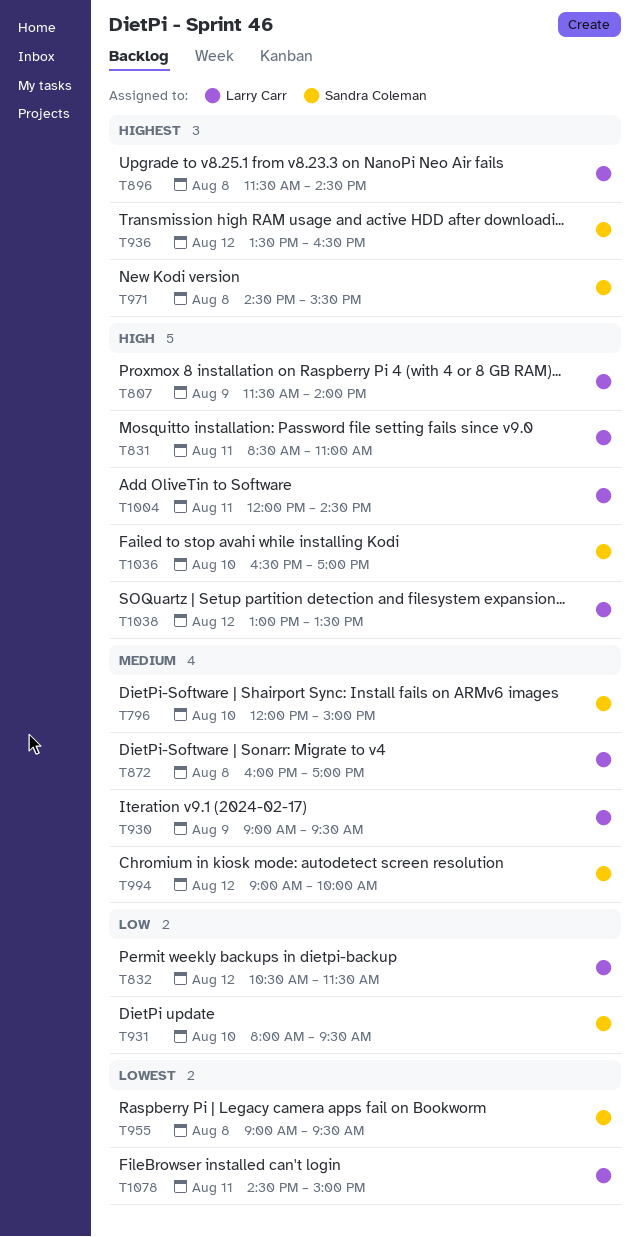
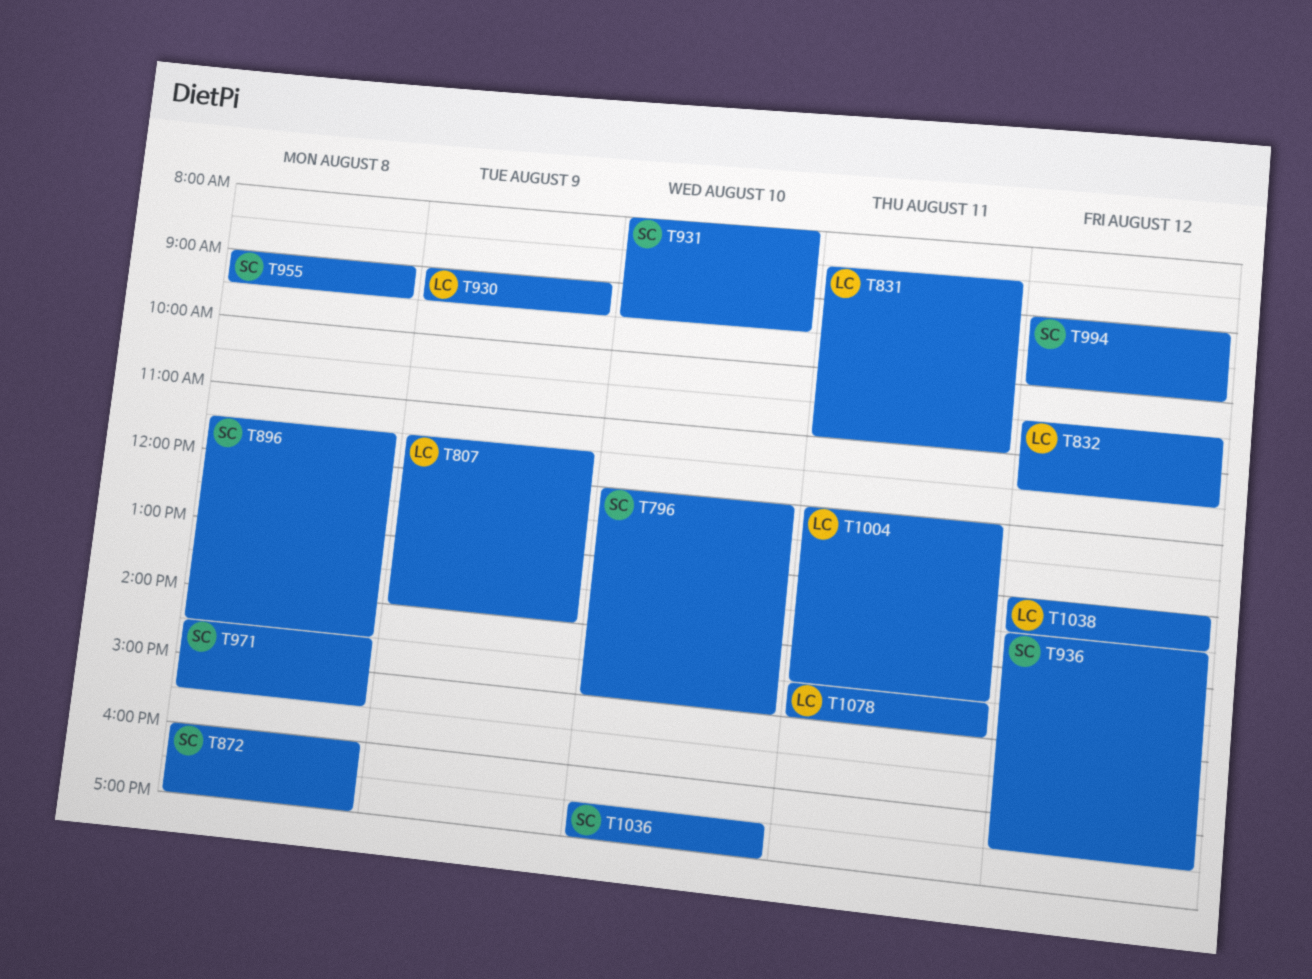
T872, owner: Larry Carr -> Sandra Coleman
T896, owner: Larry Carr -> Sandra Coleman

